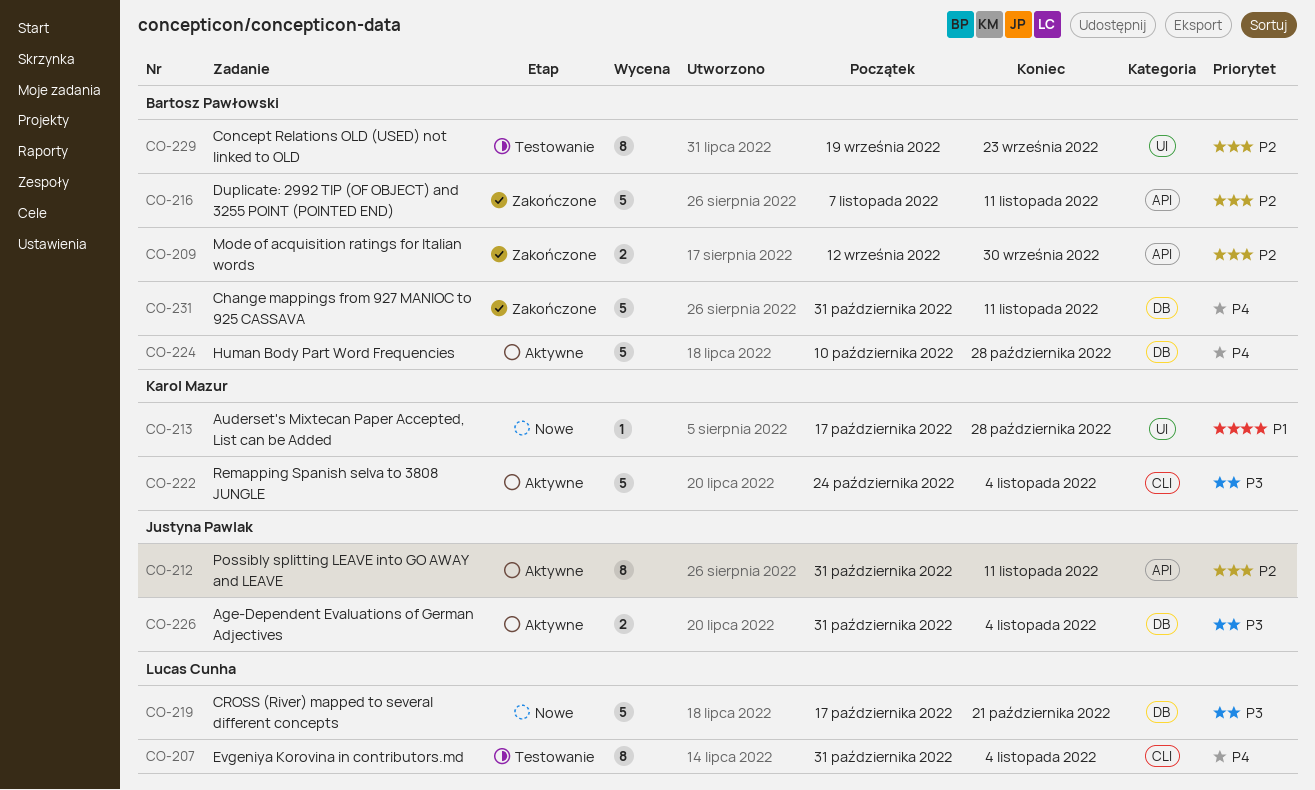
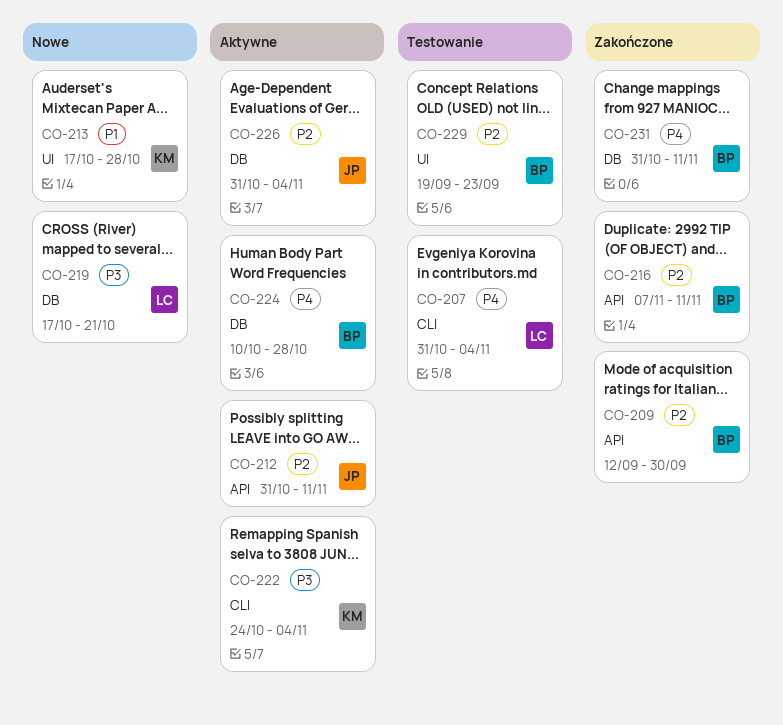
CO-226, priority: P3 -> P2

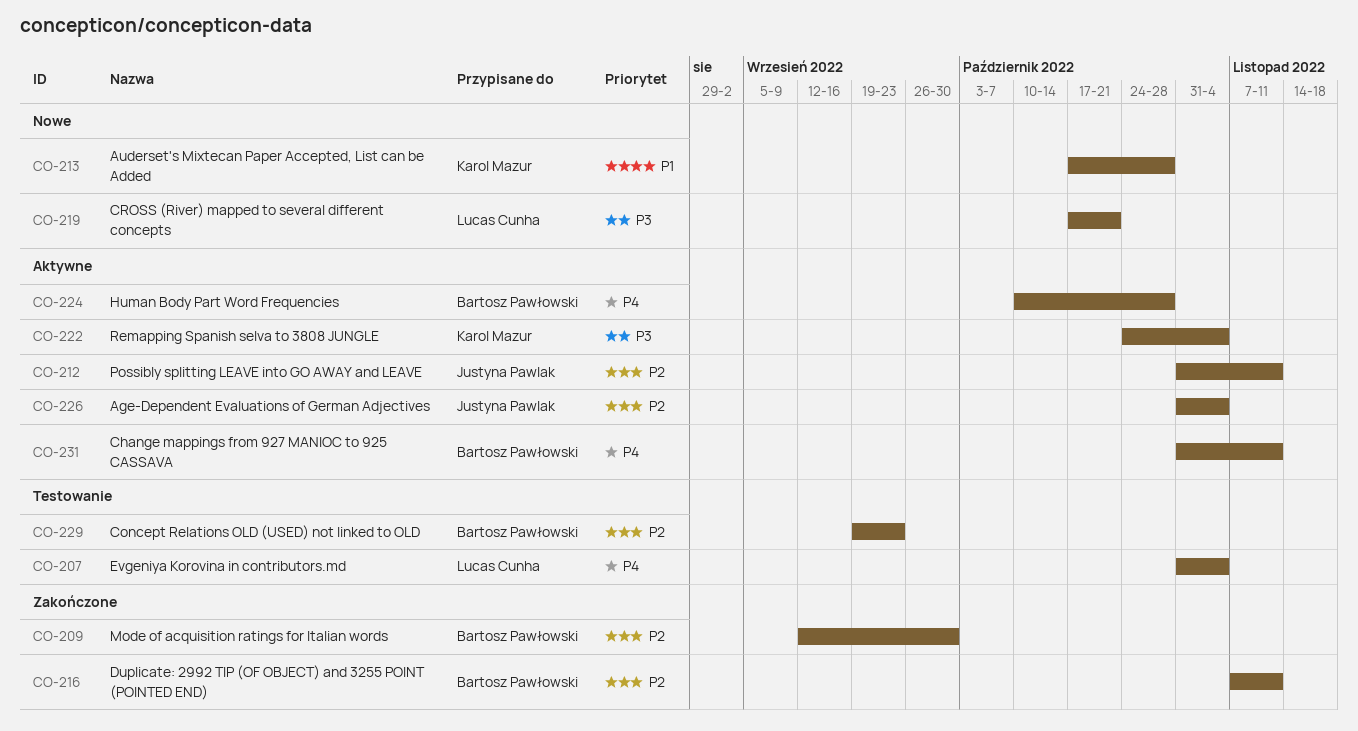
CO-231, status: Zakończone -> Aktywne

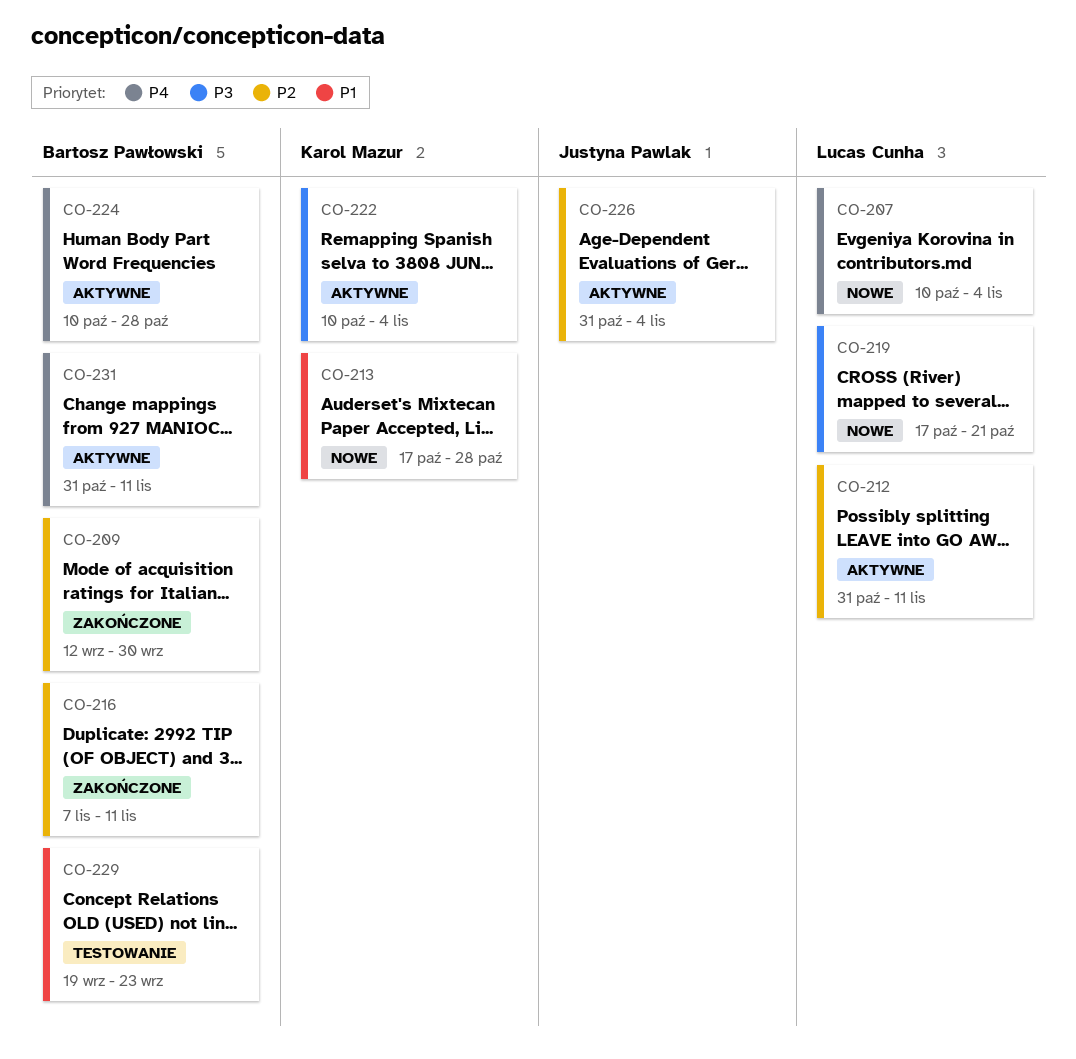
CO-207, status: Testowanie -> Nowe
CO-207, start: Oct 31 -> Oct 10
CO-212, owner: Justyna Pawlak -> Lucas Cunha
CO-222, start: Oct 24 -> Oct 10
CO-229, priority: P2 -> P1

